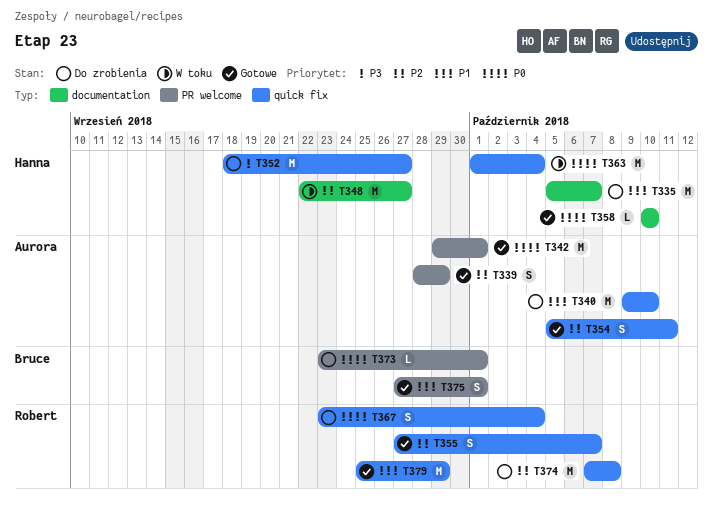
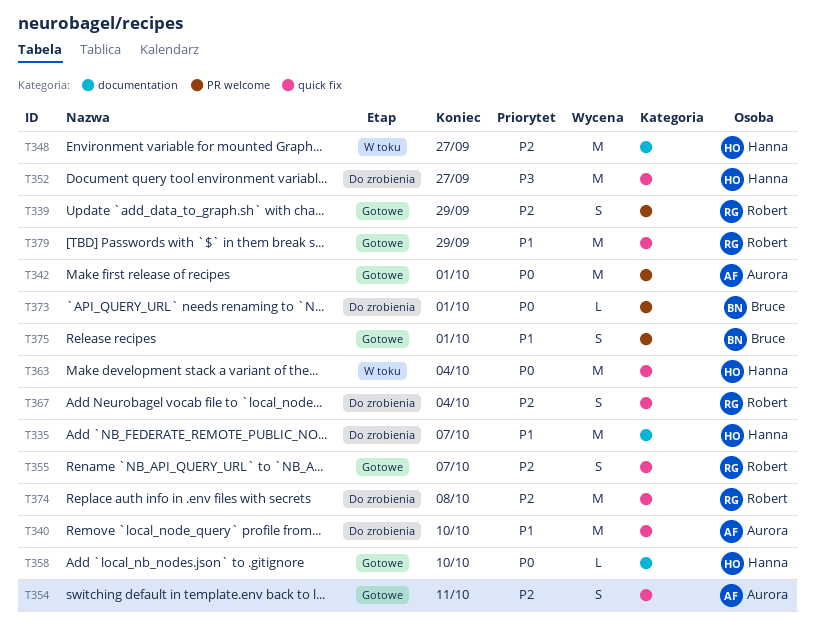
T339, owner: Aurora -> Robert
T367, priority: P0 -> P2

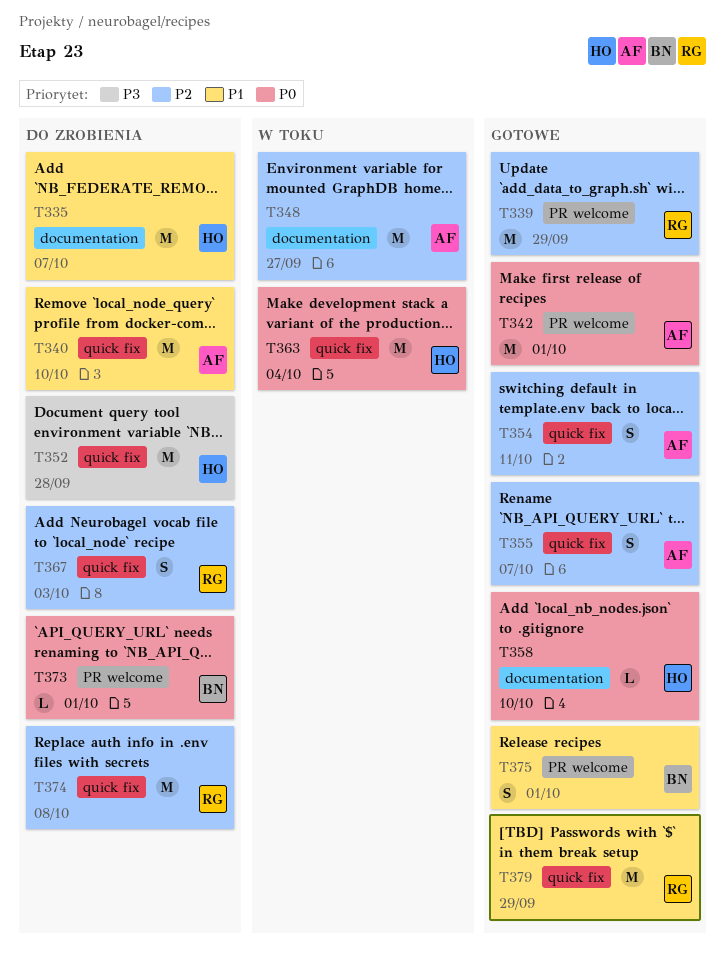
T339, estimate: S -> M
T348, owner: Hanna -> Aurora
T352, due: Sep 27 -> Sep 28
T355, owner: Robert -> Aurora
T367, due: Oct 4 -> Oct 3

